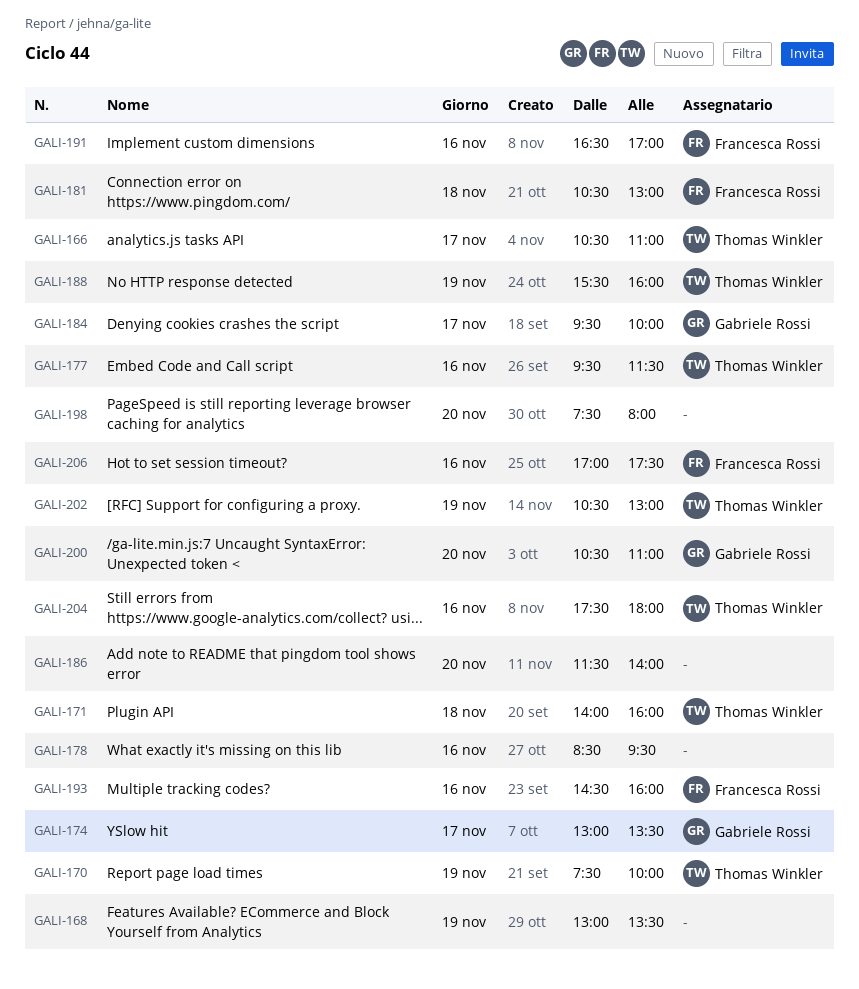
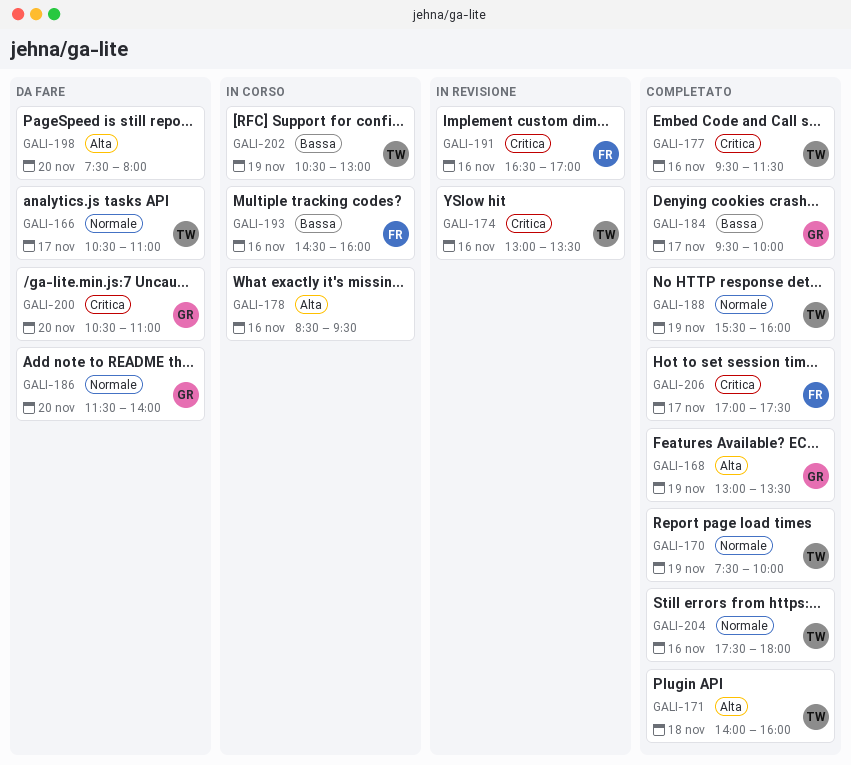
GALI-168, owner: none -> Gabriele Rossi
GALI-174, owner: Gabriele Rossi -> Thomas Winkler
GALI-174, day: Nov 17 -> Nov 16
GALI-181: present -> none
GALI-186, owner: none -> Gabriele Rossi
GALI-206, day: Nov 16 -> Nov 17

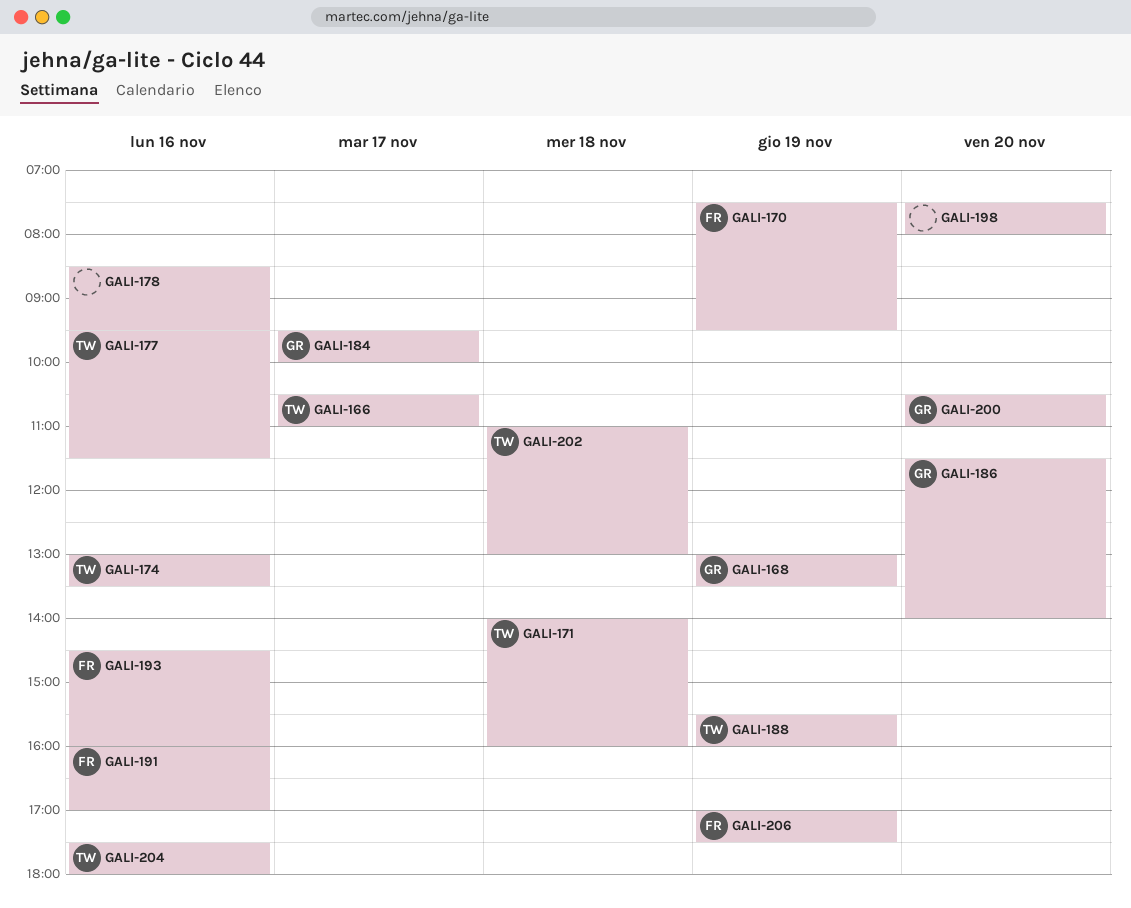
GALI-170, owner: TW -> FR
GALI-170, ends: 10:00 -> 09:30
GALI-191, begins: 16:30 -> 16:00
GALI-202, day: Nov 19 -> Nov 18
GALI-202, begins: 10:30 -> 11:00
GALI-206, day: Nov 17 -> Nov 19

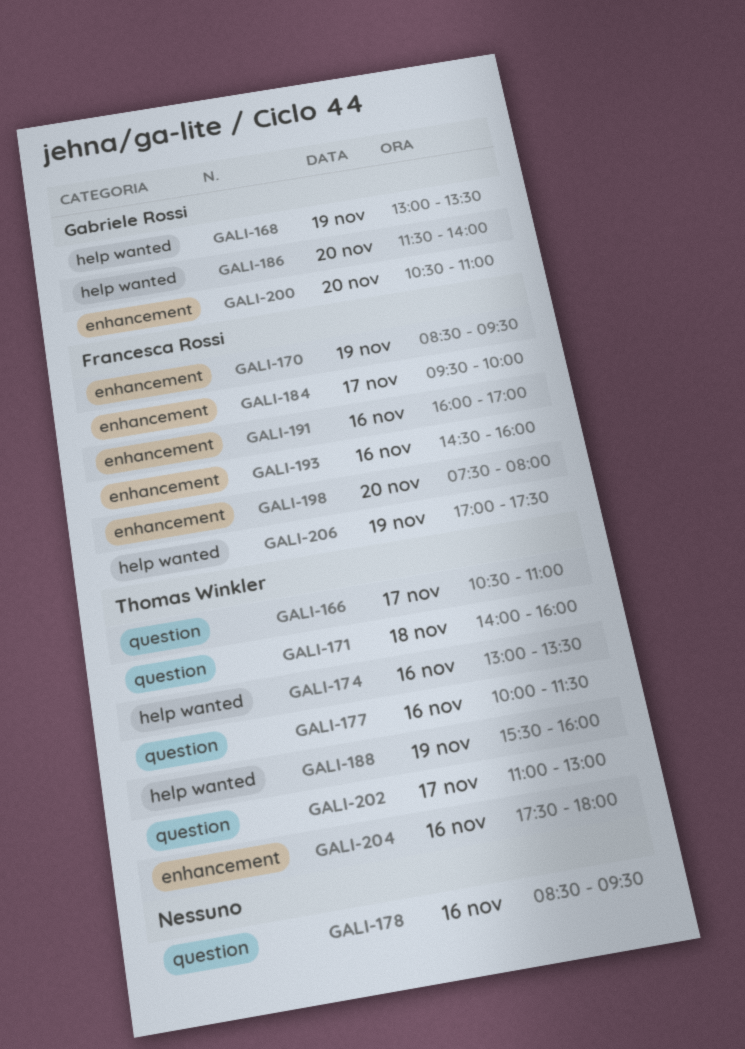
GALI-170, begins: 07:30 -> 08:30
GALI-177, begins: 09:30 -> 10:00
GALI-184, owner: Gabriele Rossi -> Francesca Rossi
GALI-198, owner: none -> Francesca Rossi
GALI-202, day: Nov 18 -> Nov 17

